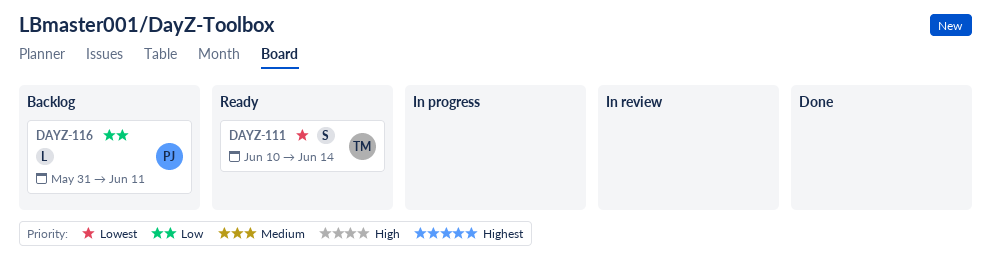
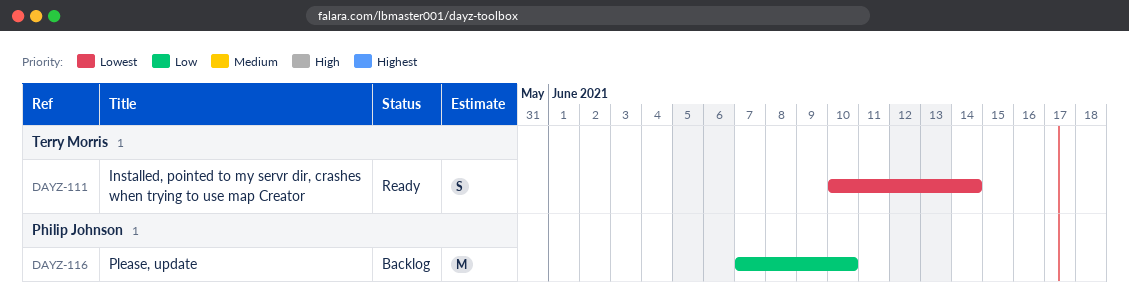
DAYZ-116, estimate: L -> M
DAYZ-116, start: May 31 -> Jun 7
DAYZ-116, due: Jun 11 -> Jun 10

